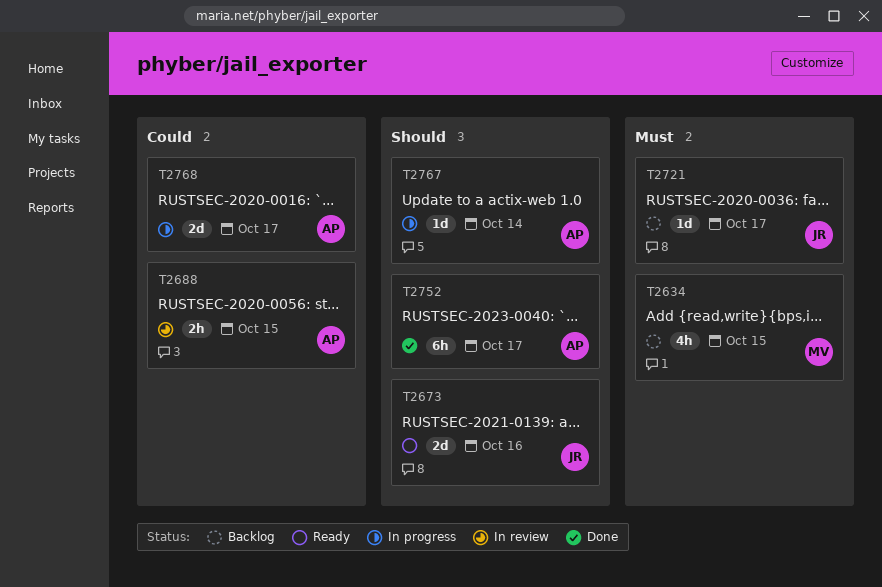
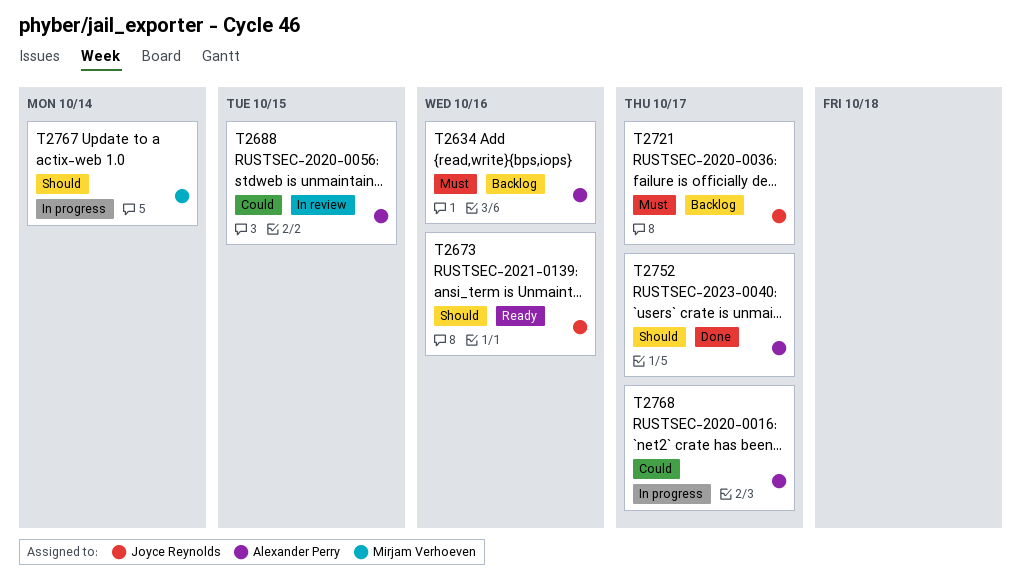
T2634, owner: Mirjam Verhoeven -> Alexander Perry
T2634, due: Oct 15 -> Oct 16
T2767, owner: Alexander Perry -> Mirjam Verhoeven

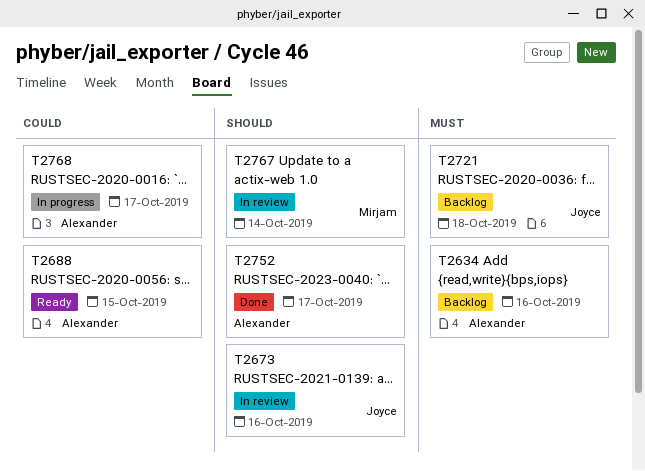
T2673, status: Ready -> In review
T2688, status: In review -> Ready
T2721, due: Oct 17 -> Oct 18
T2767, status: In progress -> In review

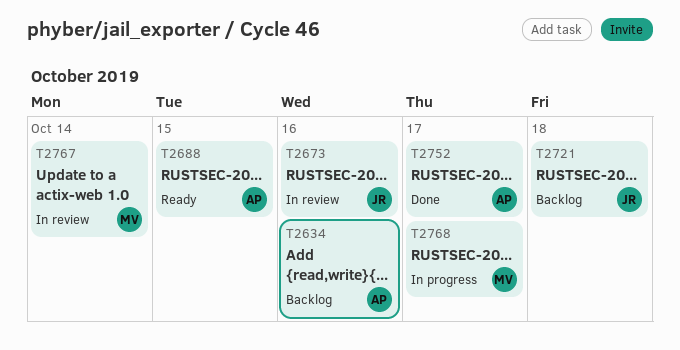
T2768, owner: Alexander -> Mirjam

